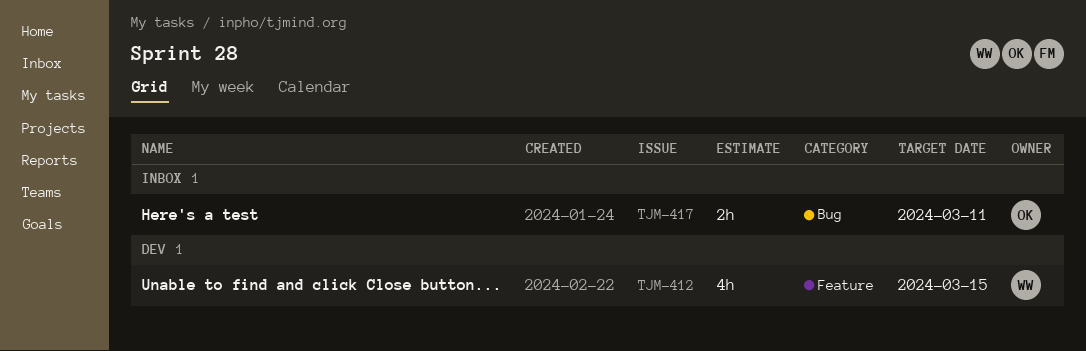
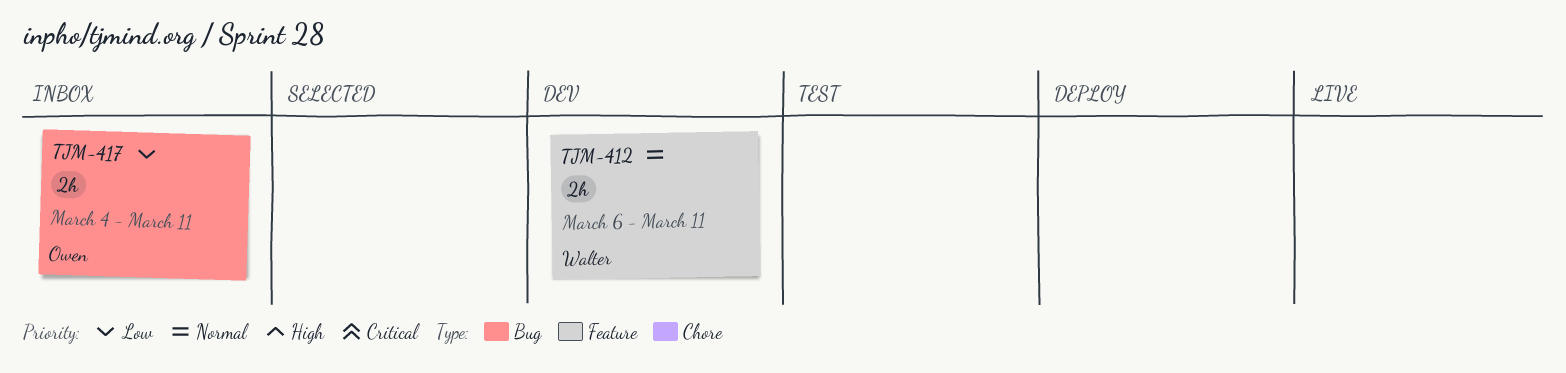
TJM-412, estimate: 4h -> 2h
TJM-412, due: Mar 15 -> Mar 11

